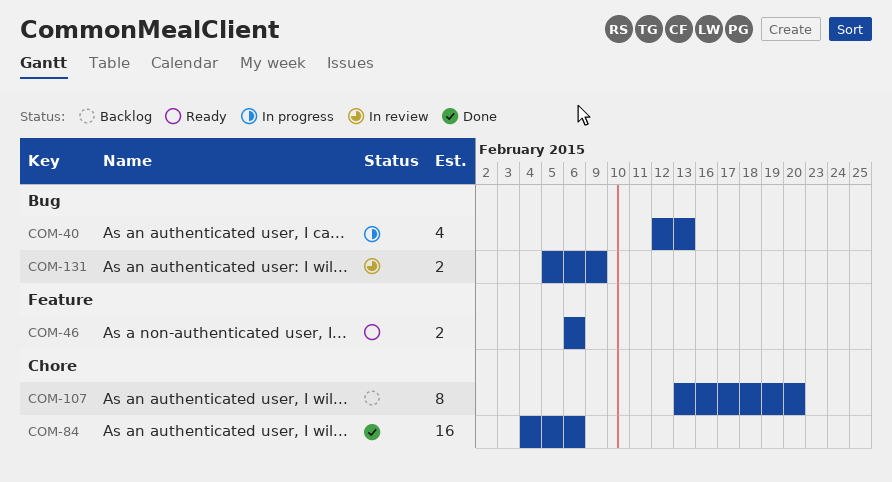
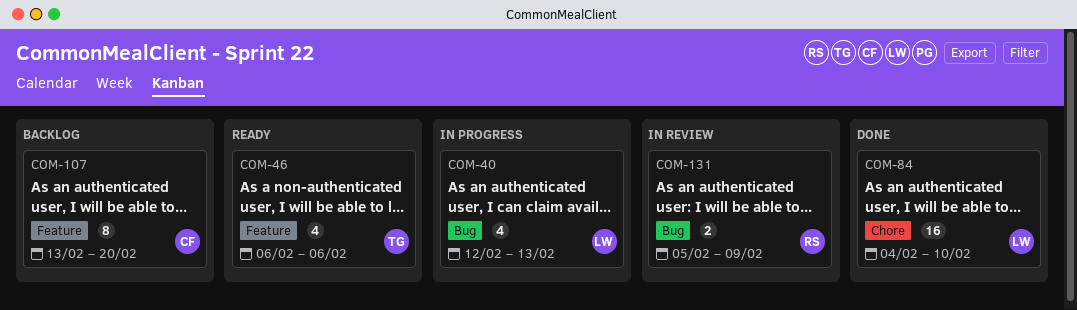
COM-46, estimate: 2 -> 4
COM-84, due: Feb 6 -> Feb 10
COM-107, label: Chore -> Feature

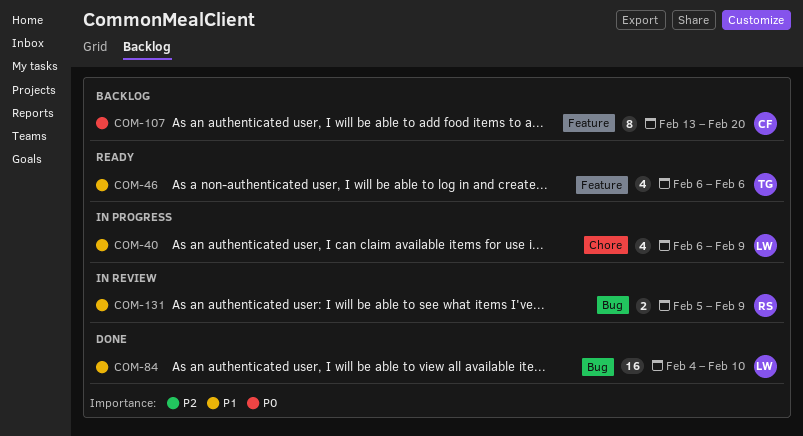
COM-40, label: Bug -> Chore
COM-40, start: Feb 12 -> Feb 6
COM-40, due: Feb 13 -> Feb 9
COM-84, label: Chore -> Bug

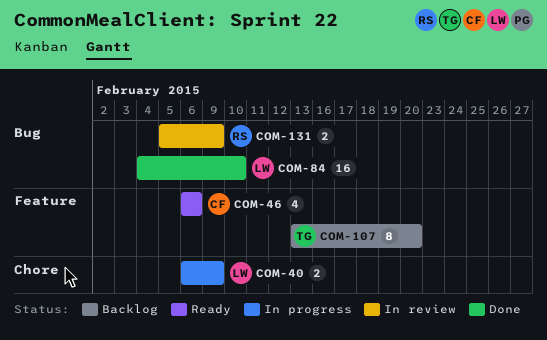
COM-40, estimate: 4 -> 2
COM-46, owner: TG -> CF
COM-107, owner: CF -> TG

